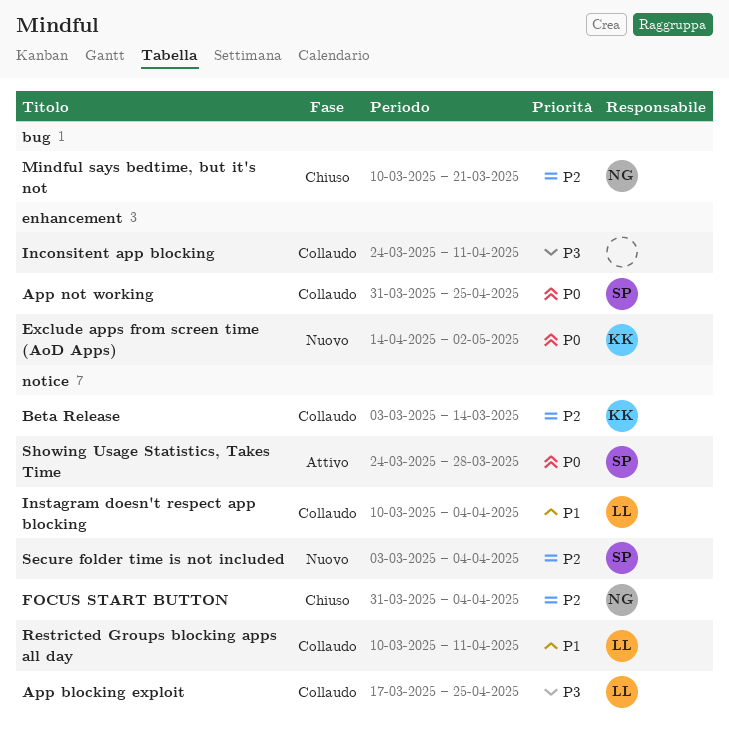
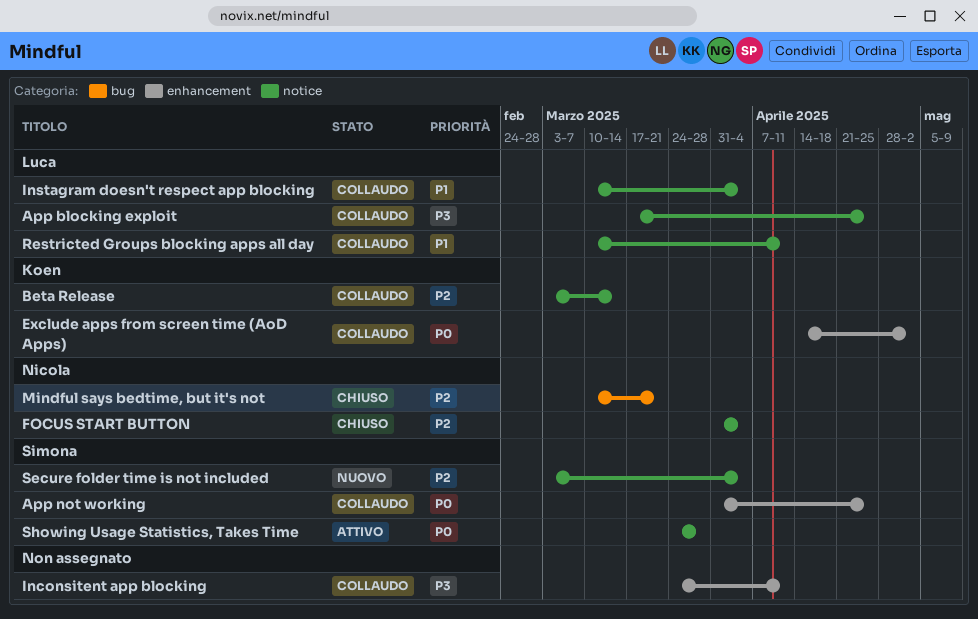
Exclude apps from screen time (AoD Apps), status: Nuovo -> Collaudo

